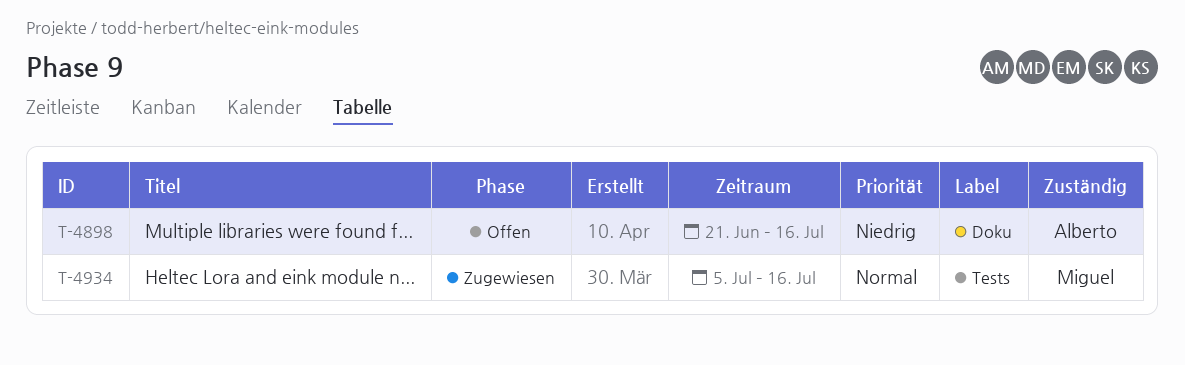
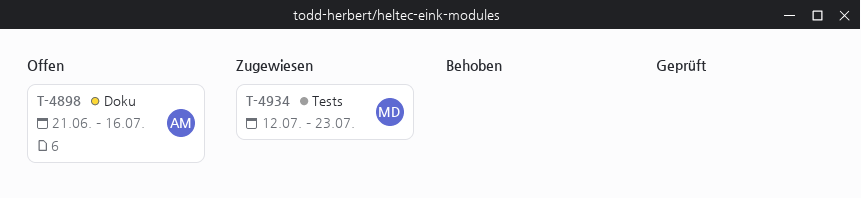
T-4934, start: Jul 5 -> Jul 12
T-4934, due: Jul 16 -> Jul 23

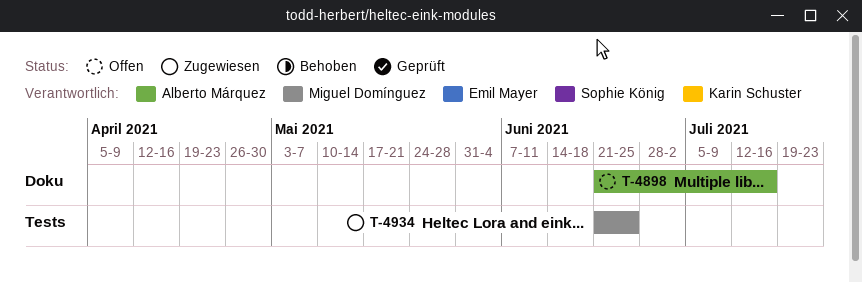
T-4934, start: Jul 12 -> Jun 21
T-4934, due: Jul 23 -> Jun 25

